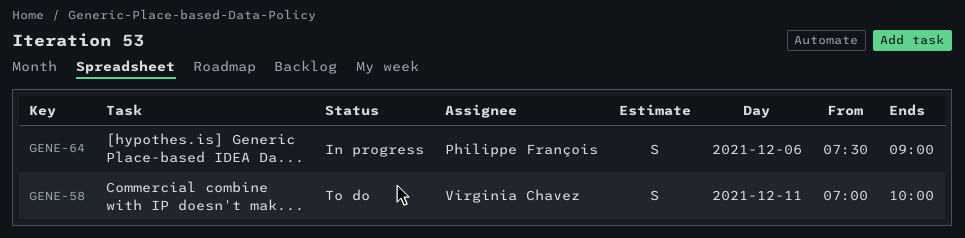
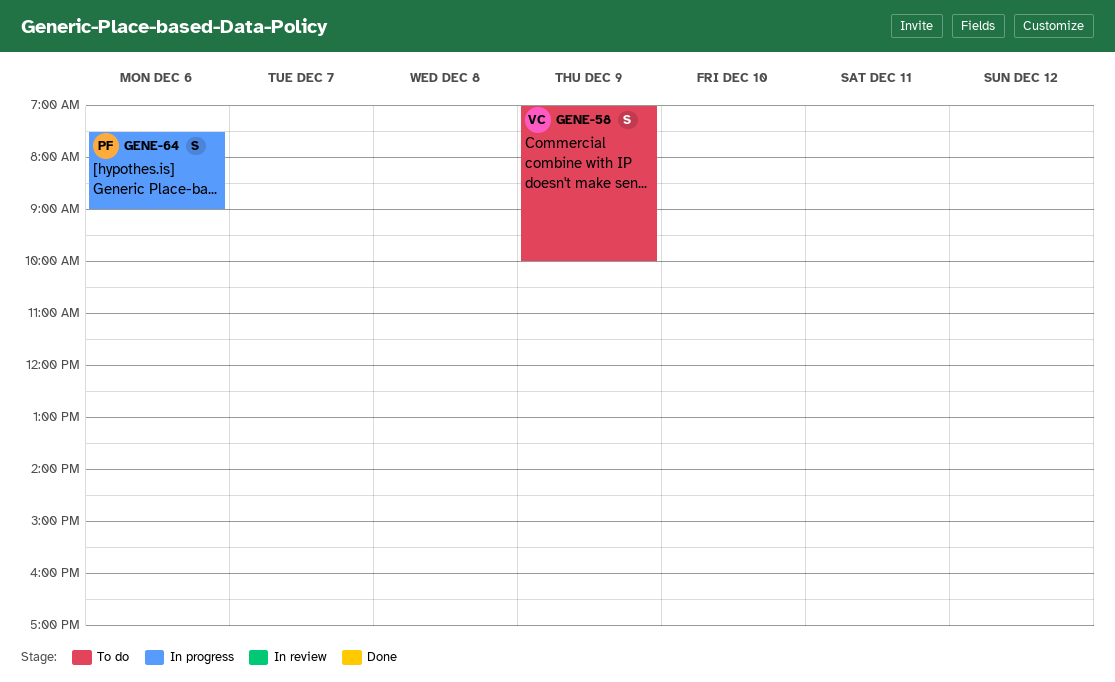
GENE-58, day: Dec 11 -> Dec 9

